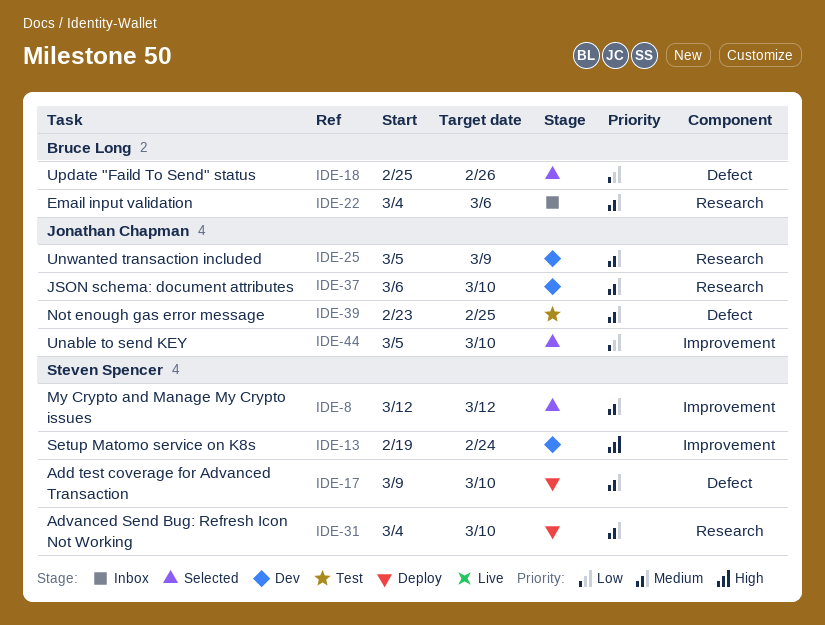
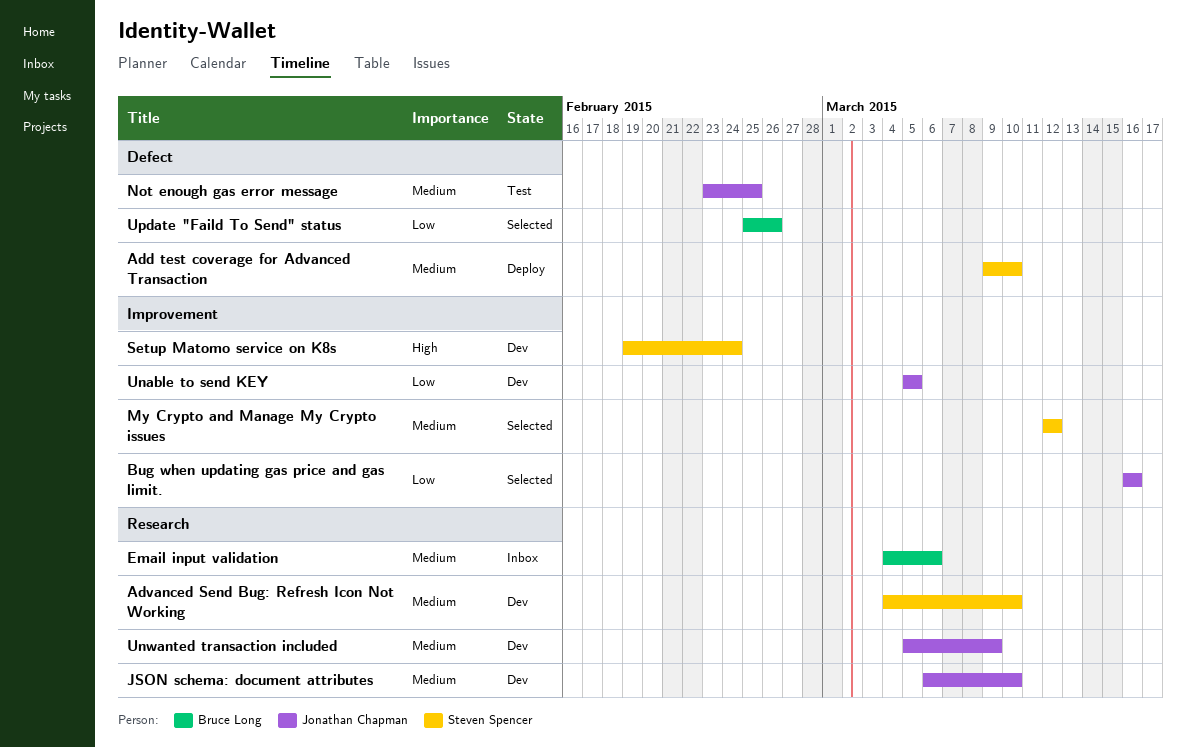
Advanced Send Bug: Refresh Icon Not Working, status: Deploy -> Dev
Bug when updating gas price and gas limit.: none -> present
Unable to send KEY, status: Selected -> Dev
Unable to send KEY, due: Mar 10 -> Mar 5

